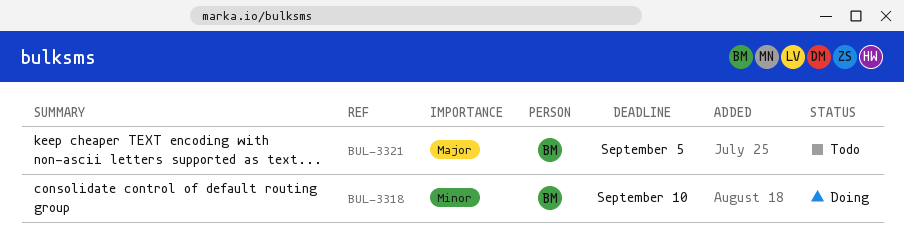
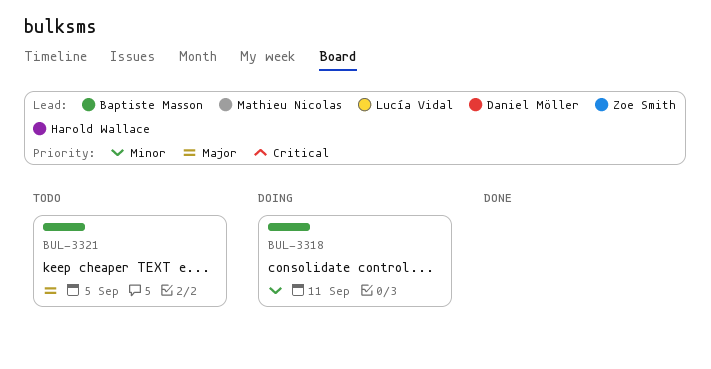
BUL-3318, due: Sep 10 -> Sep 11

